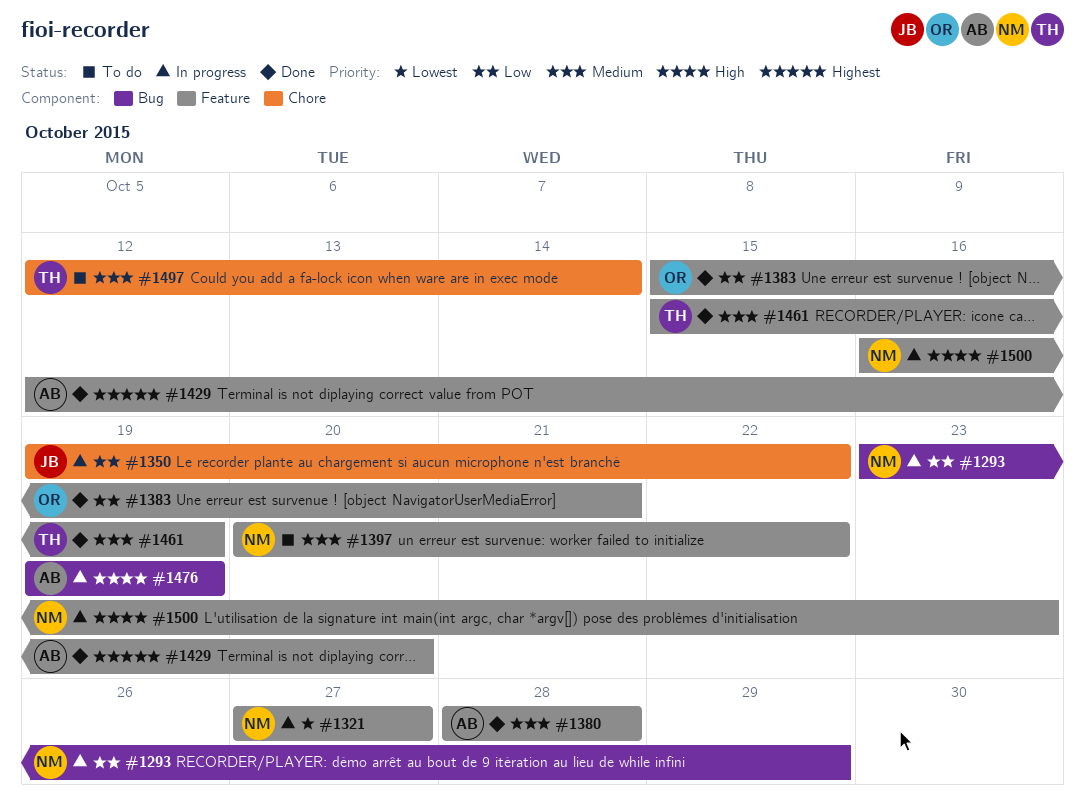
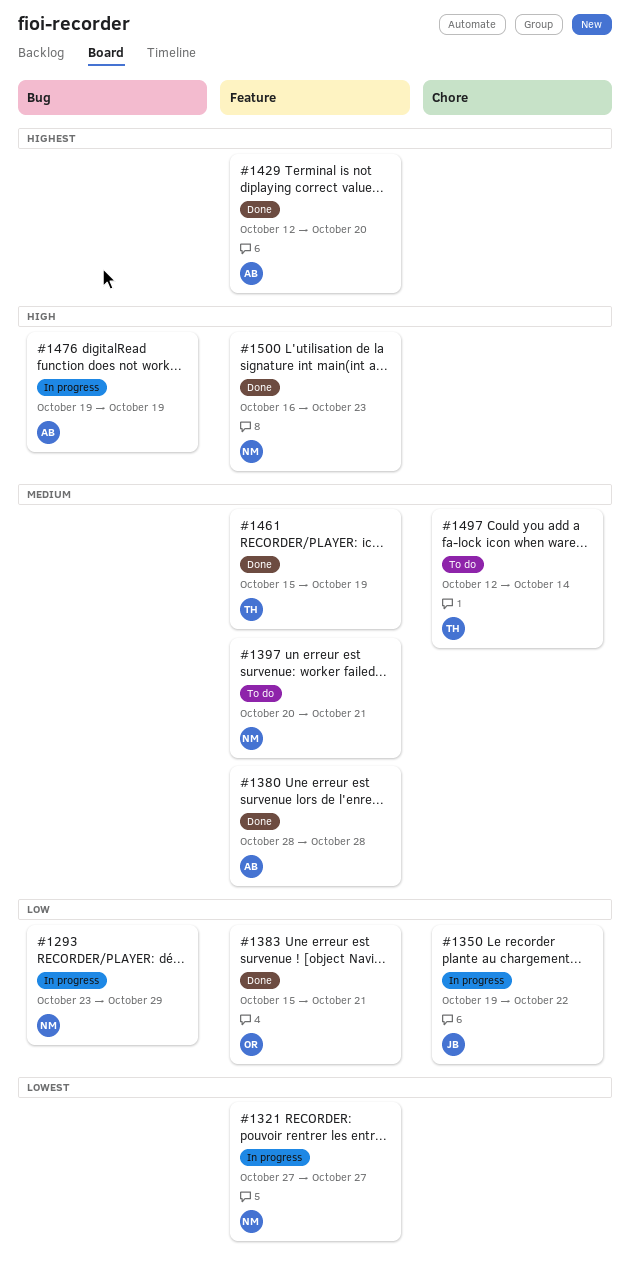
#1397, due: Oct 22 -> Oct 21
#1500, status: In progress -> Done

